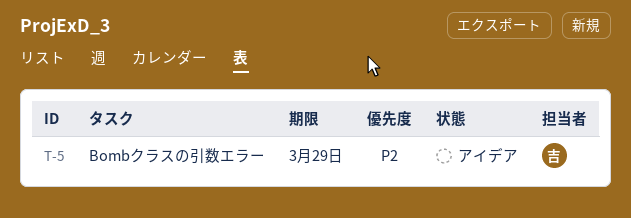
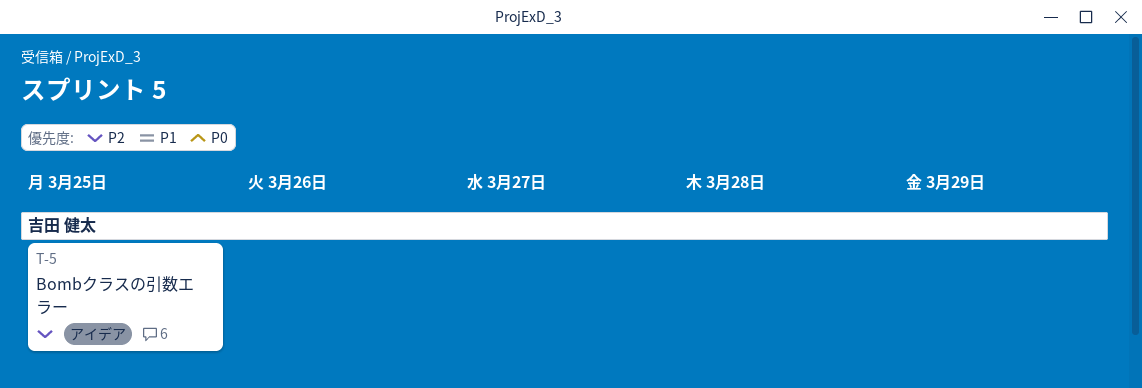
T-5, due: Mar 29 -> Mar 25

